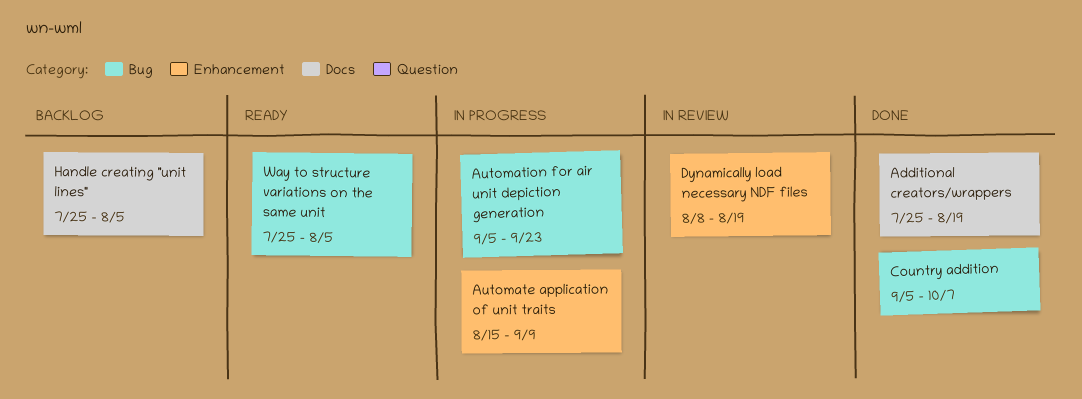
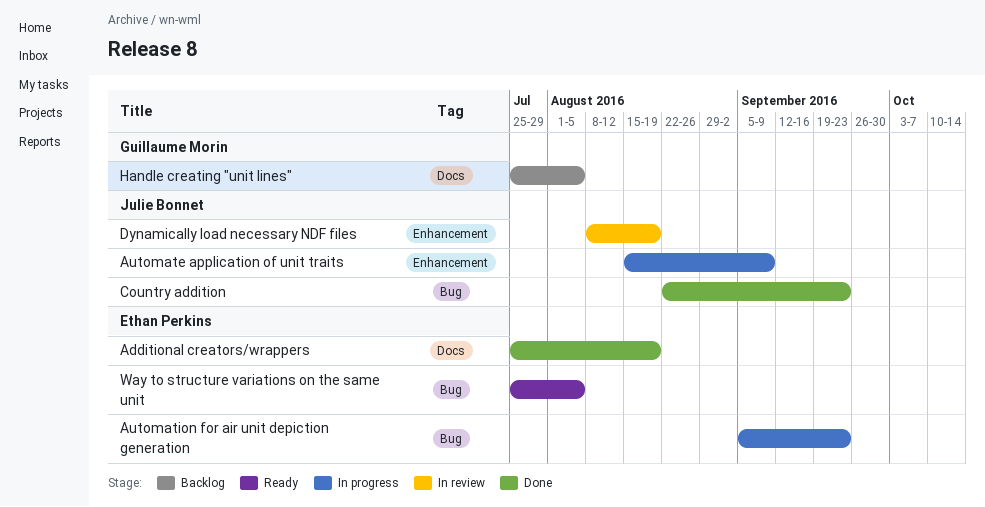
Country addition, start: Sep 5 -> Aug 22
Country addition, due: Oct 7 -> Sep 23

